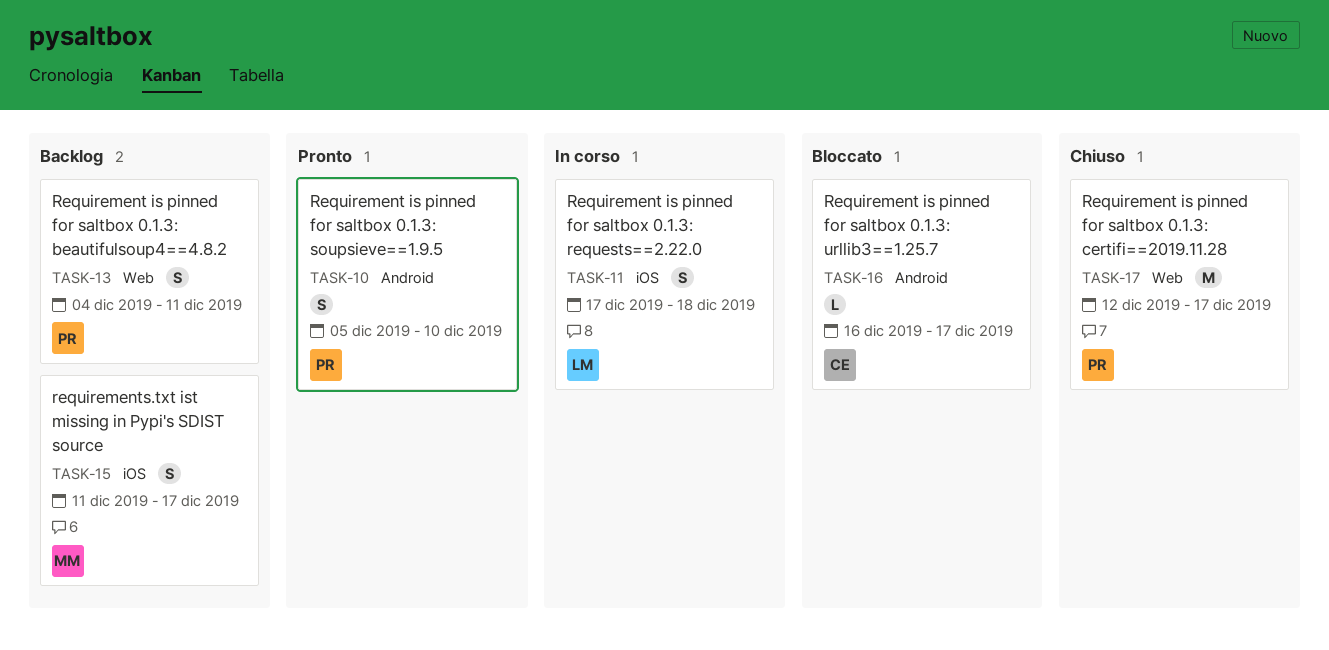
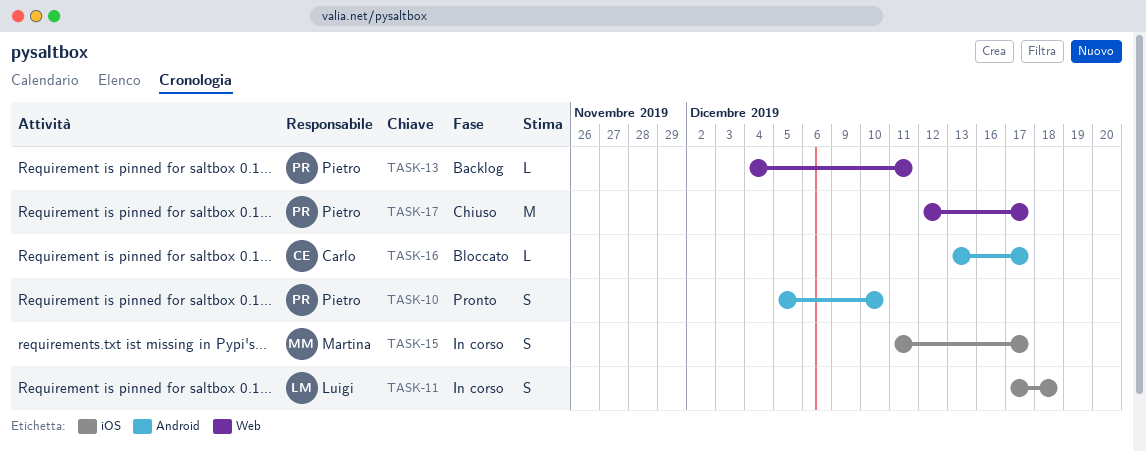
TASK-13, estimate: S -> L
TASK-15, status: Backlog -> In corso
TASK-16, start: Dec 16 -> Dec 13

